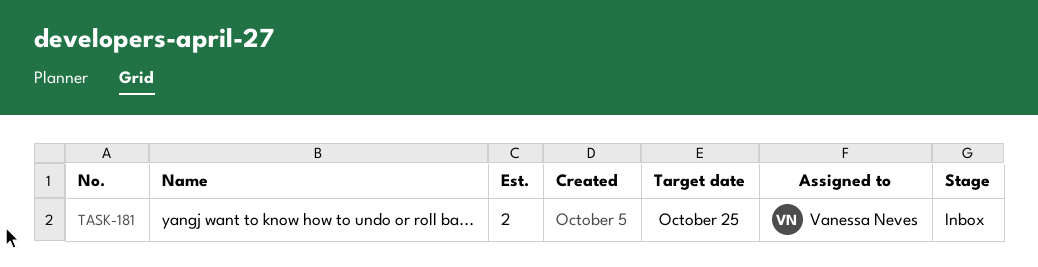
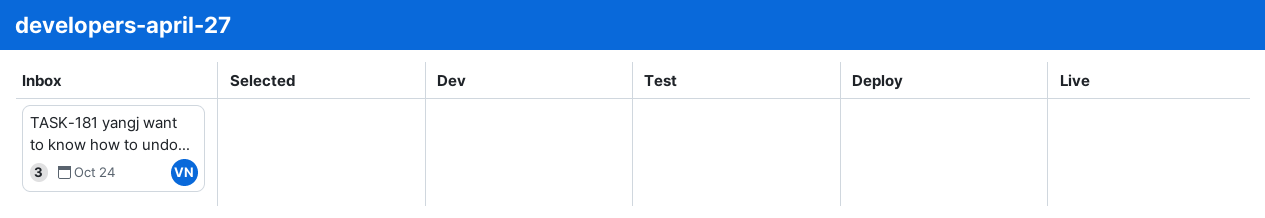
TASK-181, estimate: 2 -> 3
TASK-181, due: Oct 25 -> Oct 24

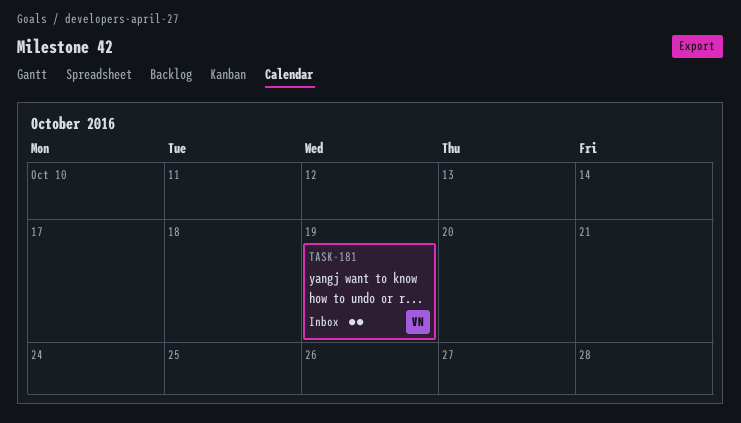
TASK-181, estimate: 3 -> 2
TASK-181, due: Oct 24 -> Oct 19

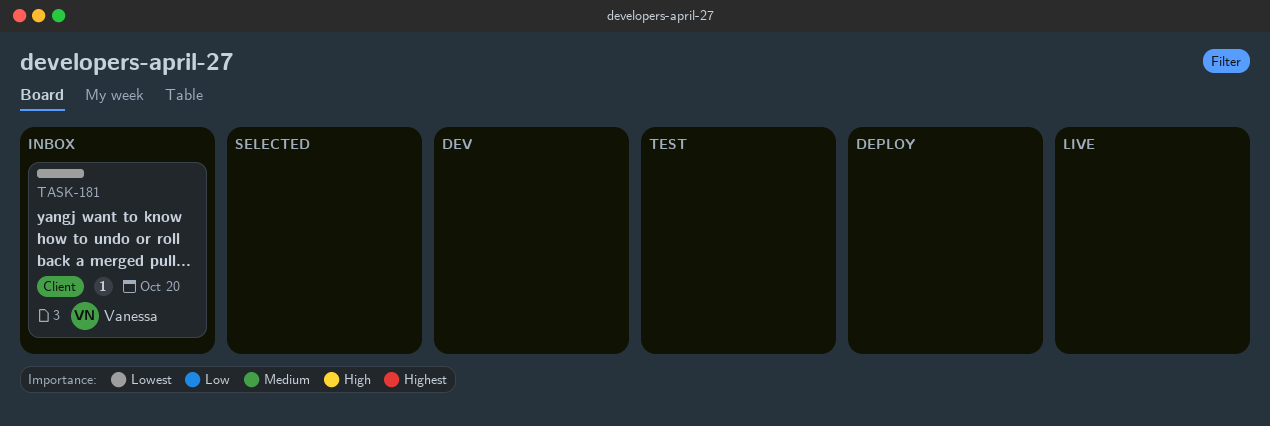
TASK-181, estimate: 2 -> 1
TASK-181, due: Oct 19 -> Oct 20

